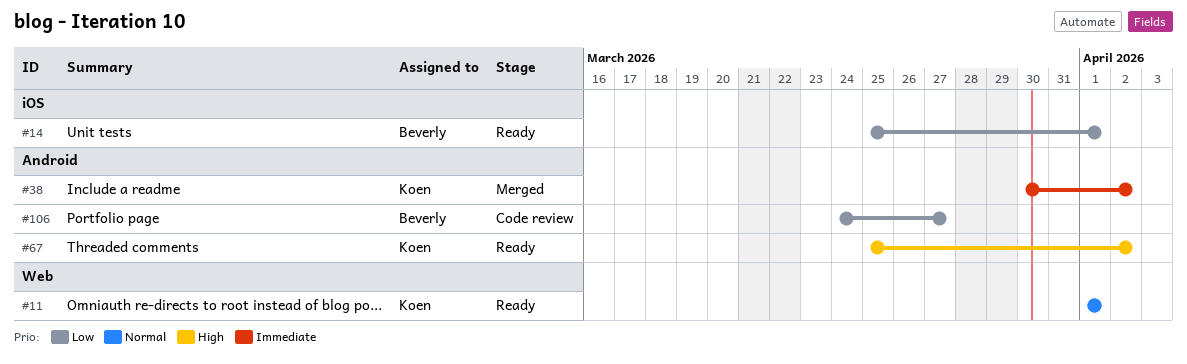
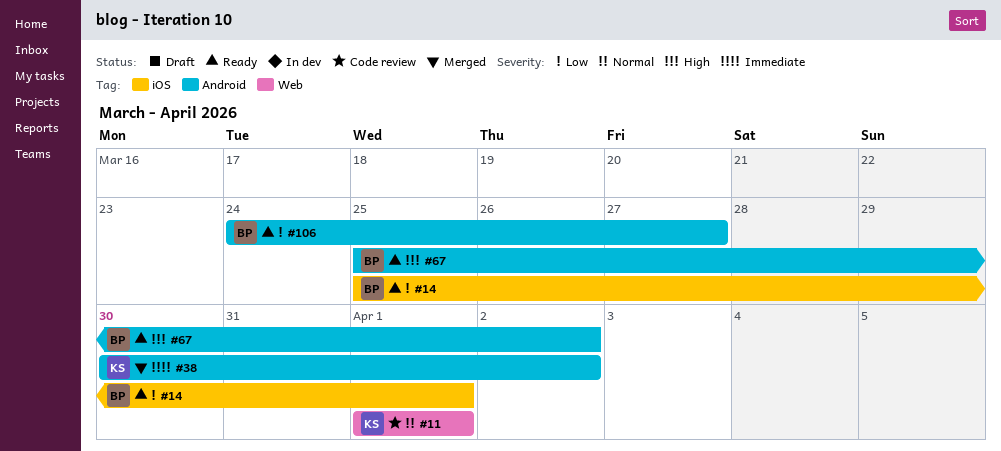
#11, status: Ready -> Code review
#67, owner: Koen -> Beverly
#106, status: Code review -> Ready

